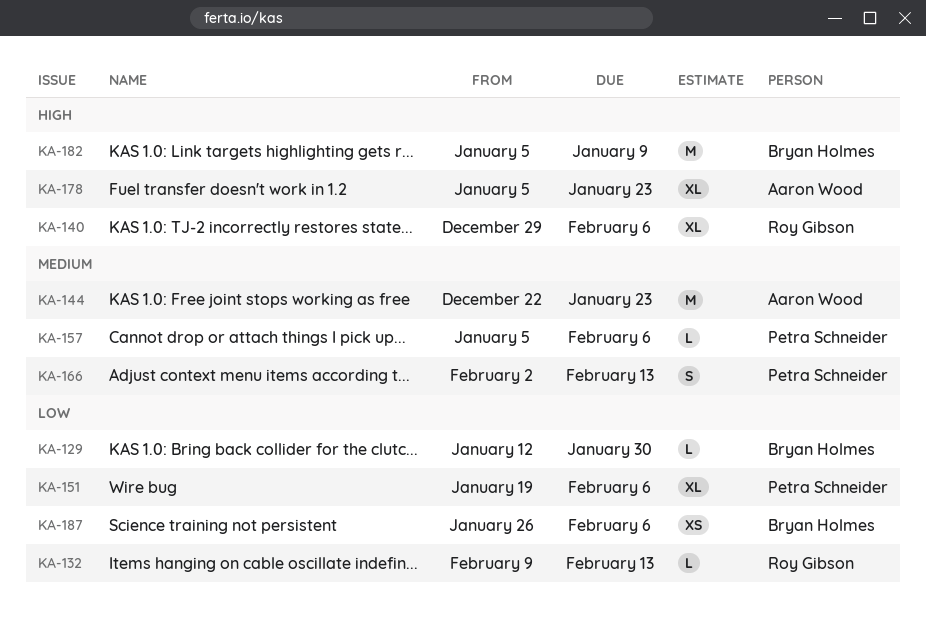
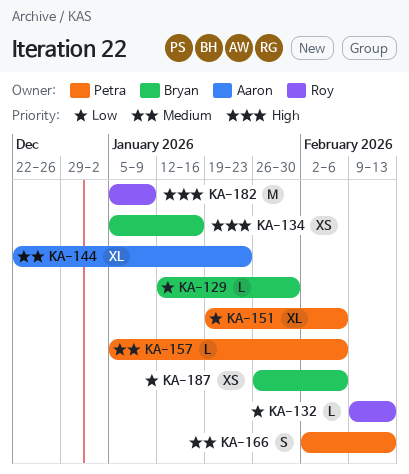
KA-134: none -> present
KA-140: present -> none
KA-144, estimate: M -> XL
KA-178: present -> none
KA-182, owner: Bryan Holmes -> Roy Gibson

